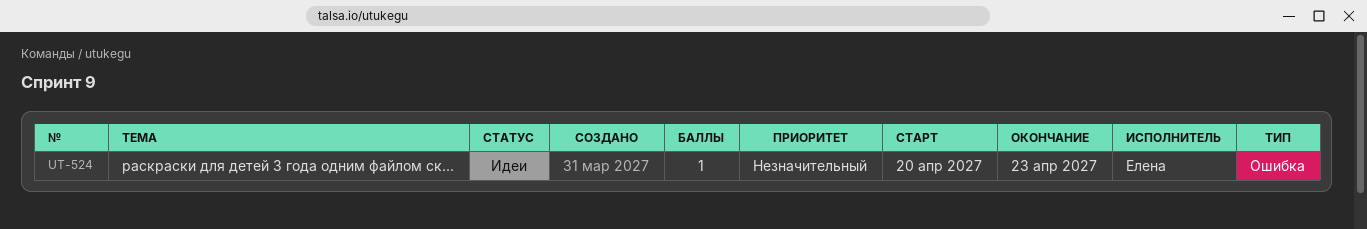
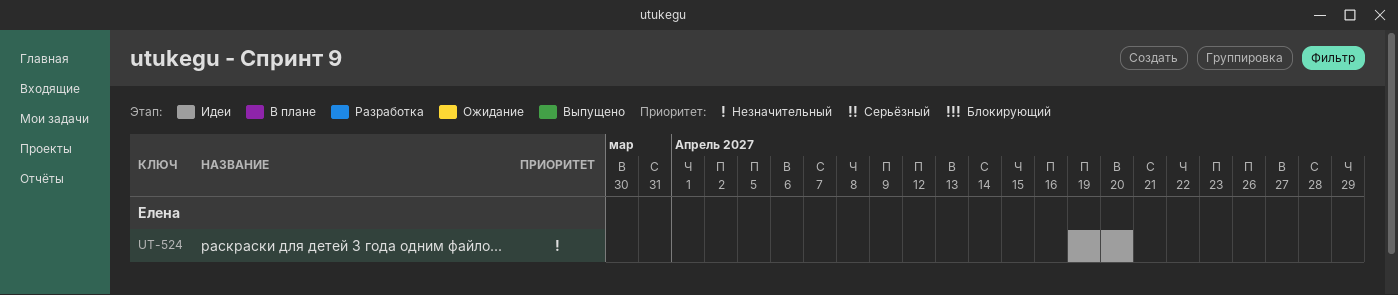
UT-524, start: Apr 20 -> Apr 19
UT-524, due: Apr 23 -> Apr 20

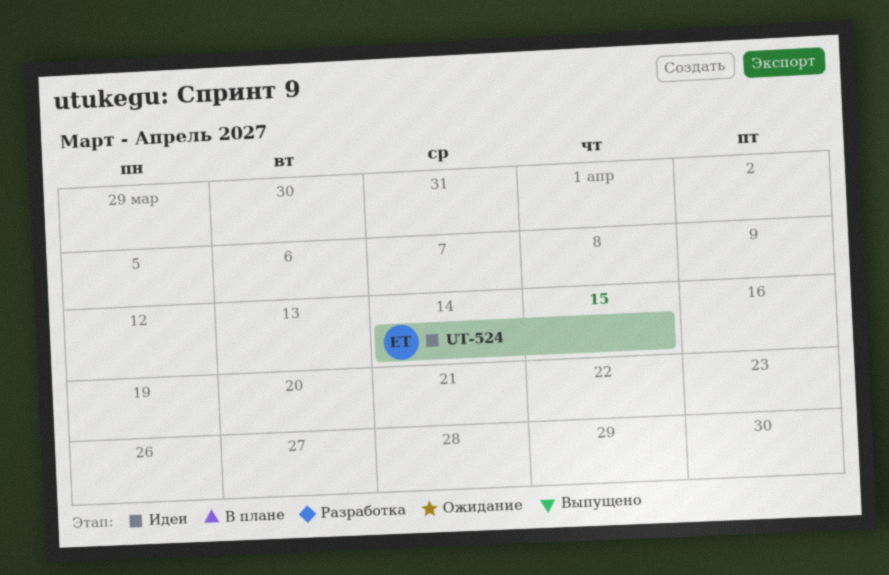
UT-524, start: Apr 19 -> Apr 14
UT-524, due: Apr 20 -> Apr 15

